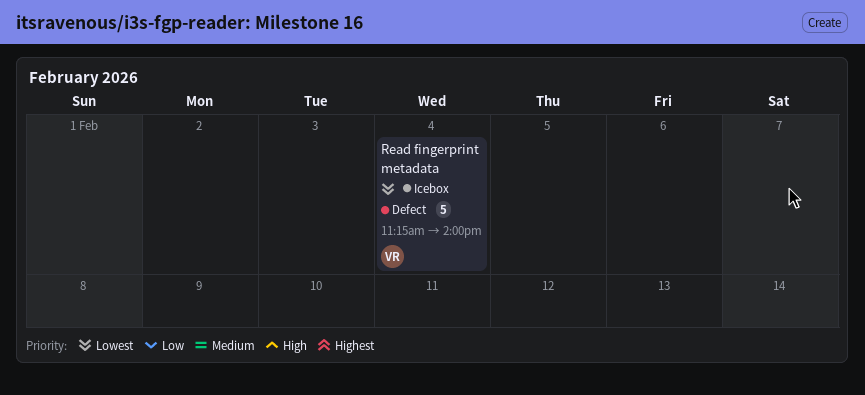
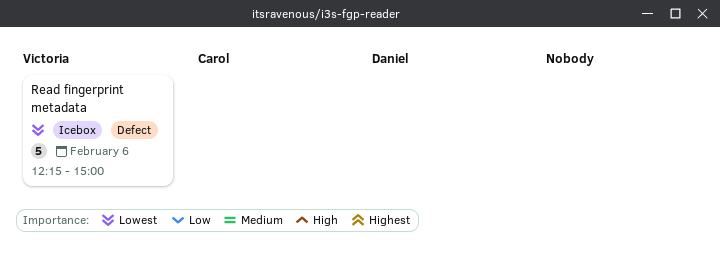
Read fingerprint metadata, day: Feb 4 -> Feb 6
Read fingerprint metadata, begins: 11:15 -> 12:15
Read fingerprint metadata, ends: 14:00 -> 15:00

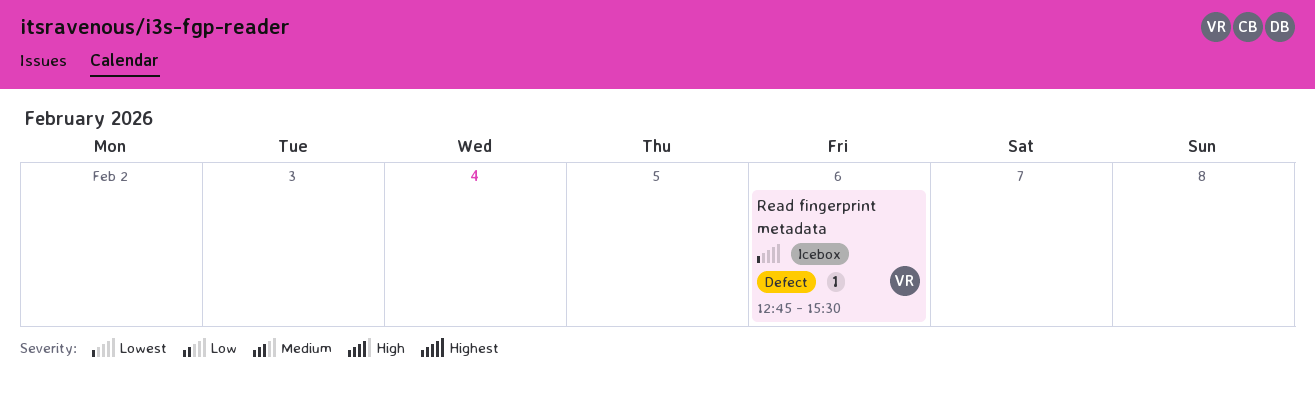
Read fingerprint metadata, estimate: 5 -> 1
Read fingerprint metadata, begins: 12:15 -> 12:45
Read fingerprint metadata, ends: 15:00 -> 15:30

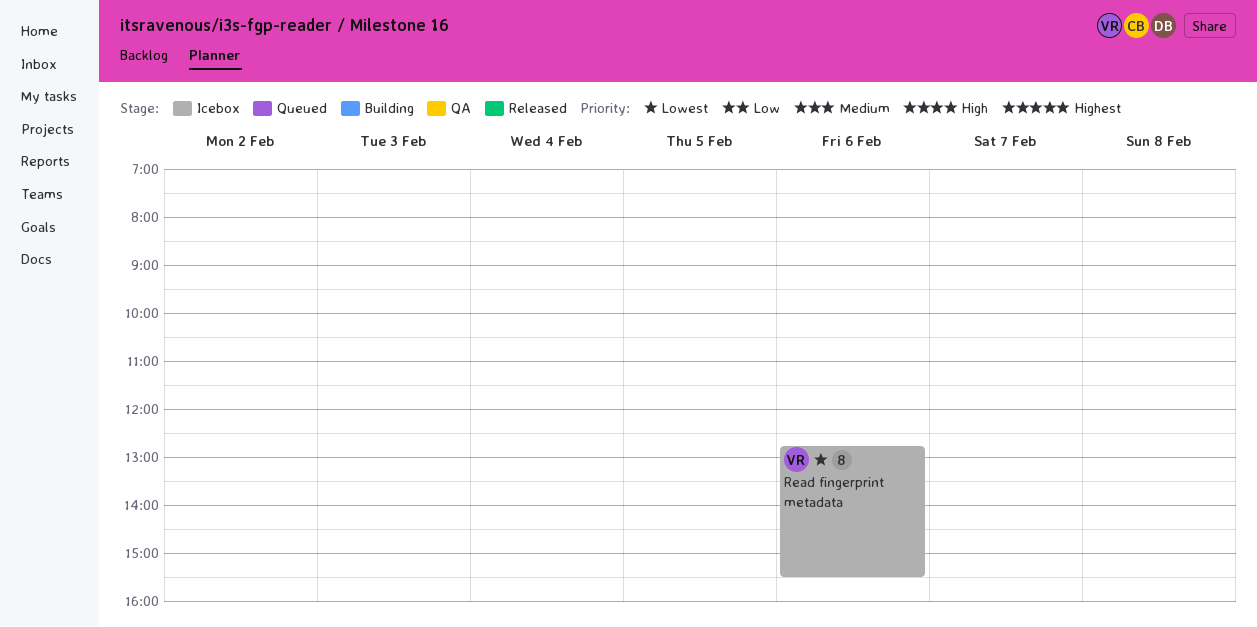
Read fingerprint metadata, estimate: 1 -> 8

